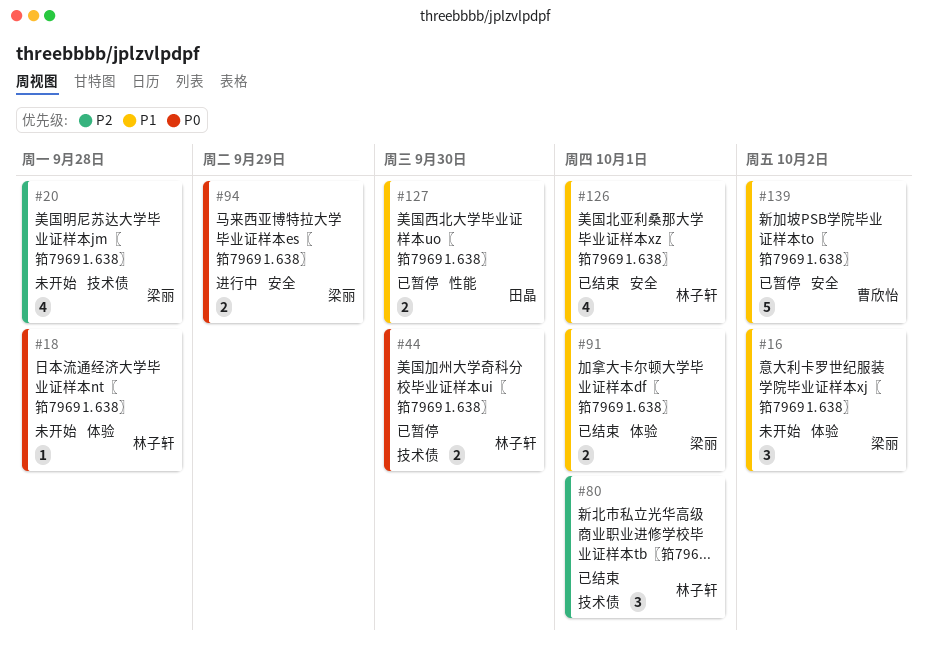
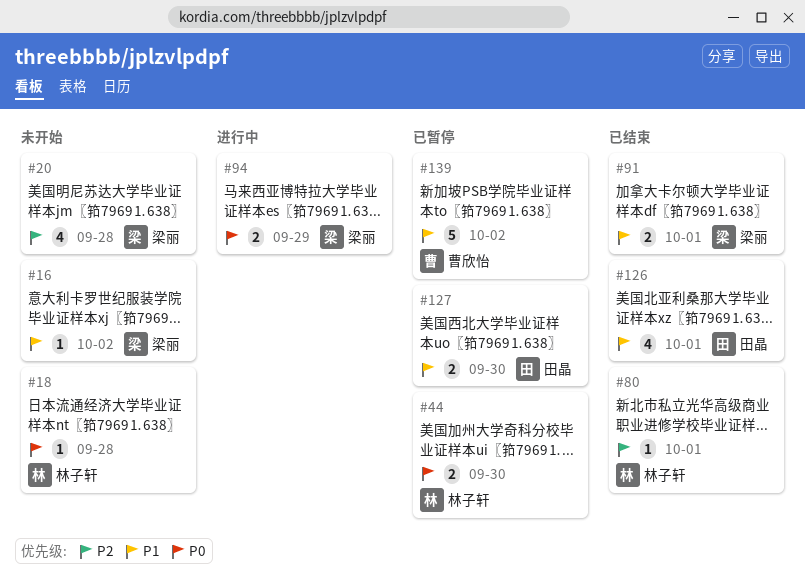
#16, estimate: 3 -> 1
#80, estimate: 3 -> 1
#126, owner: 林子轩 -> 田晶

